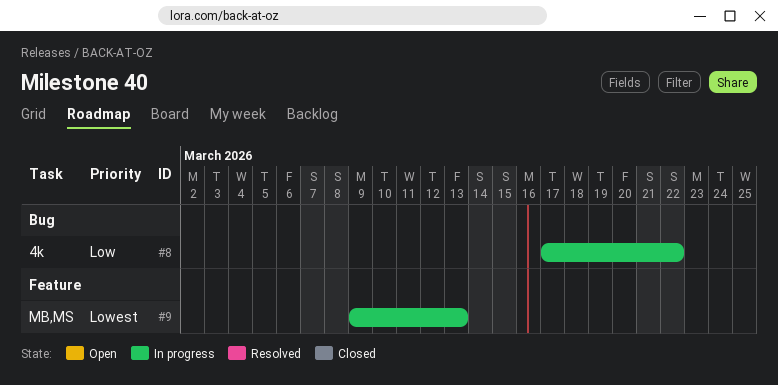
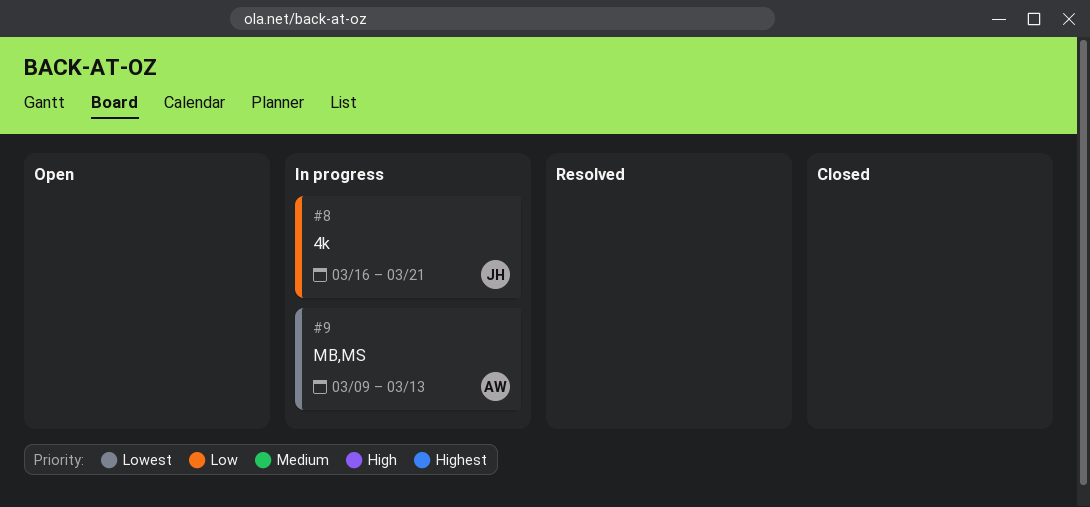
#8, start: Mar 17 -> Mar 16
#8, due: Mar 22 -> Mar 21

